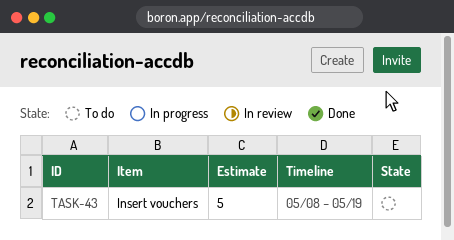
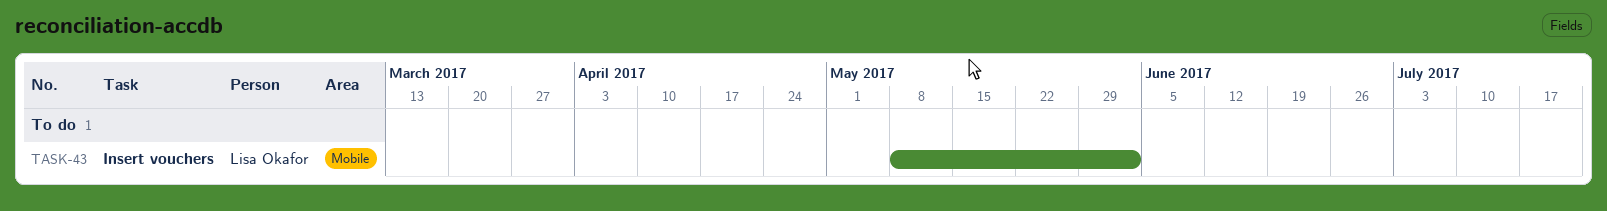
TASK-43, due: May 19 -> Jun 2

